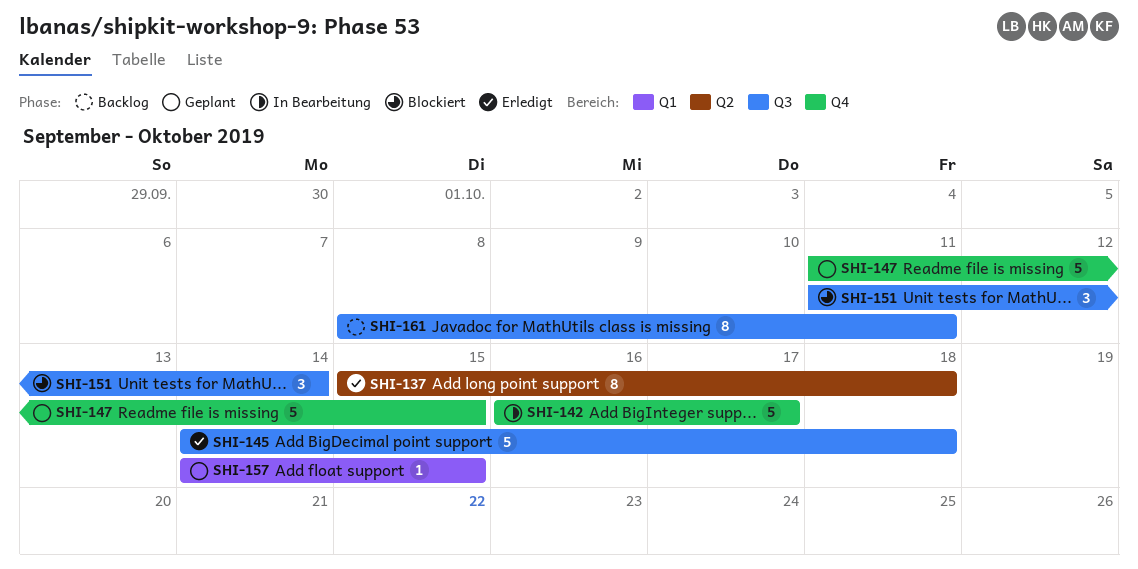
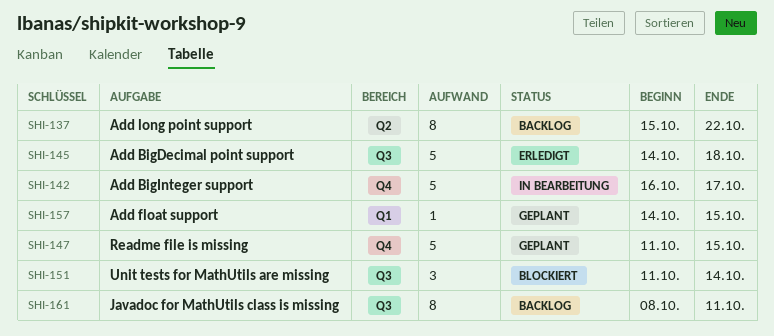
SHI-137, status: Erledigt -> Backlog
SHI-137, due: Oct 18 -> Oct 22

